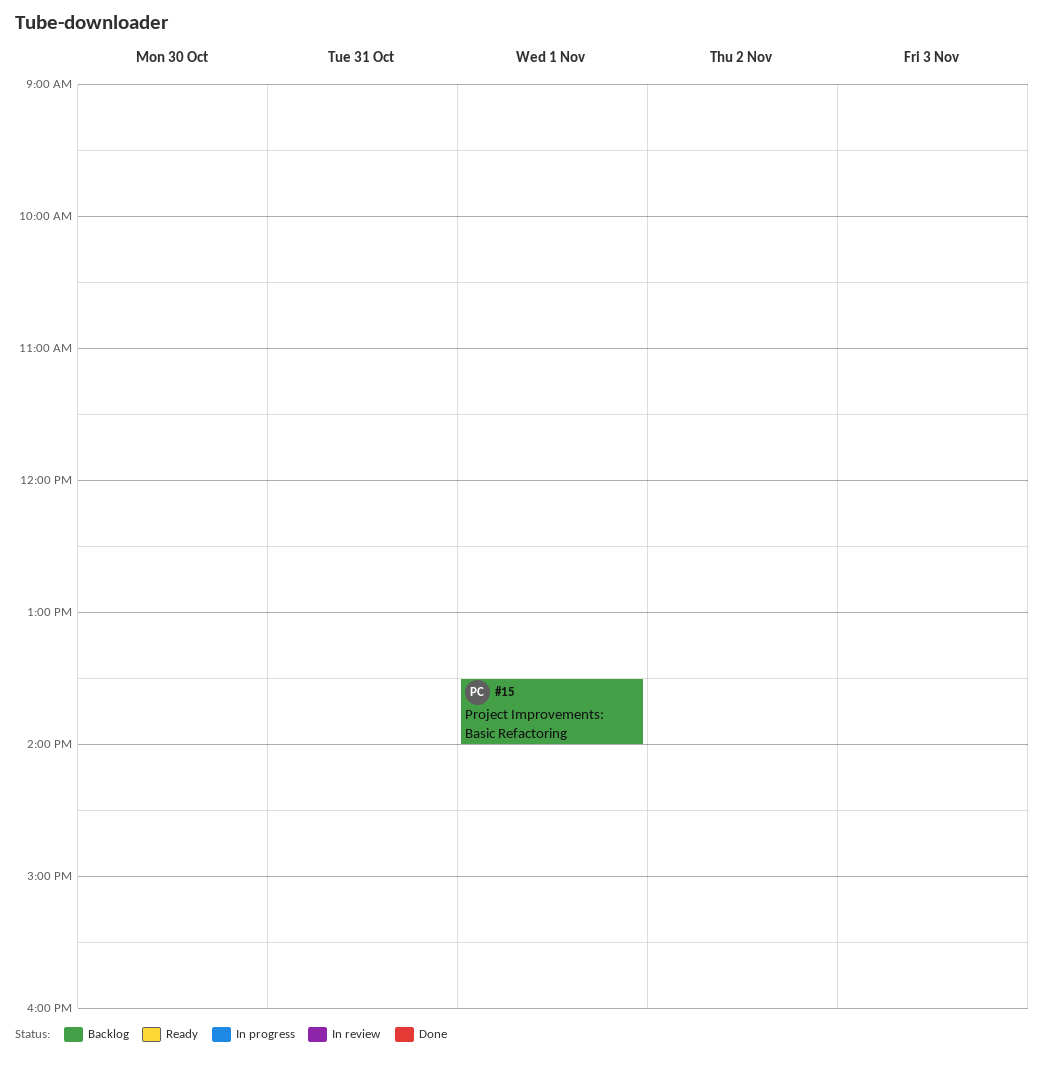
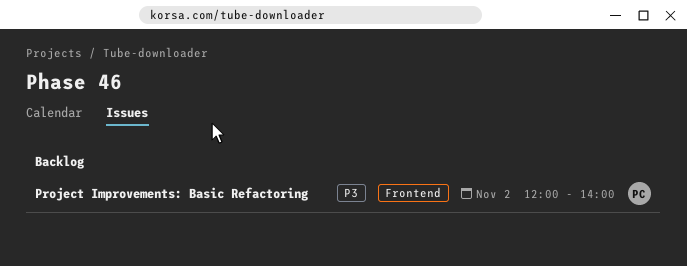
Project Improvements: Basic Refactoring, day: Nov 1 -> Nov 2
Project Improvements: Basic Refactoring, begins: 13:30 -> 12:00

